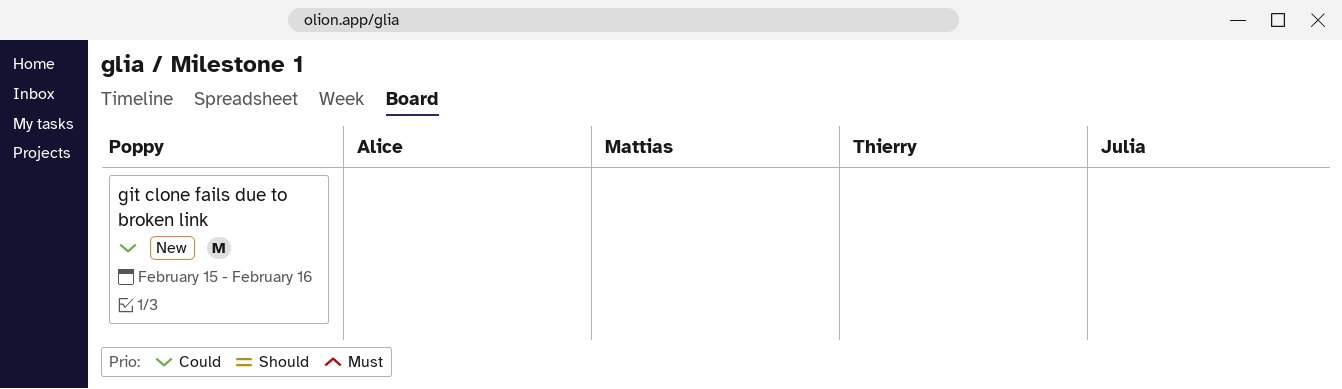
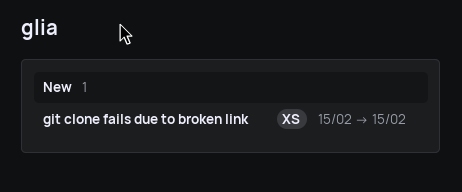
git clone fails due to broken link, estimate: M -> XS
git clone fails due to broken link, due: Feb 16 -> Feb 15

